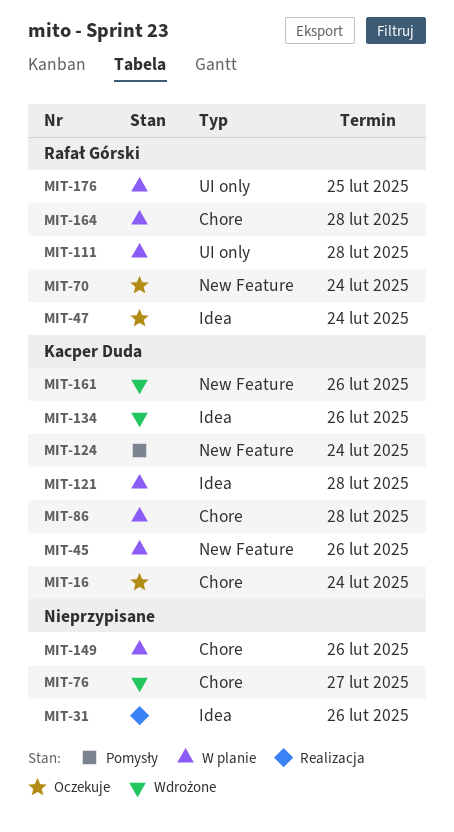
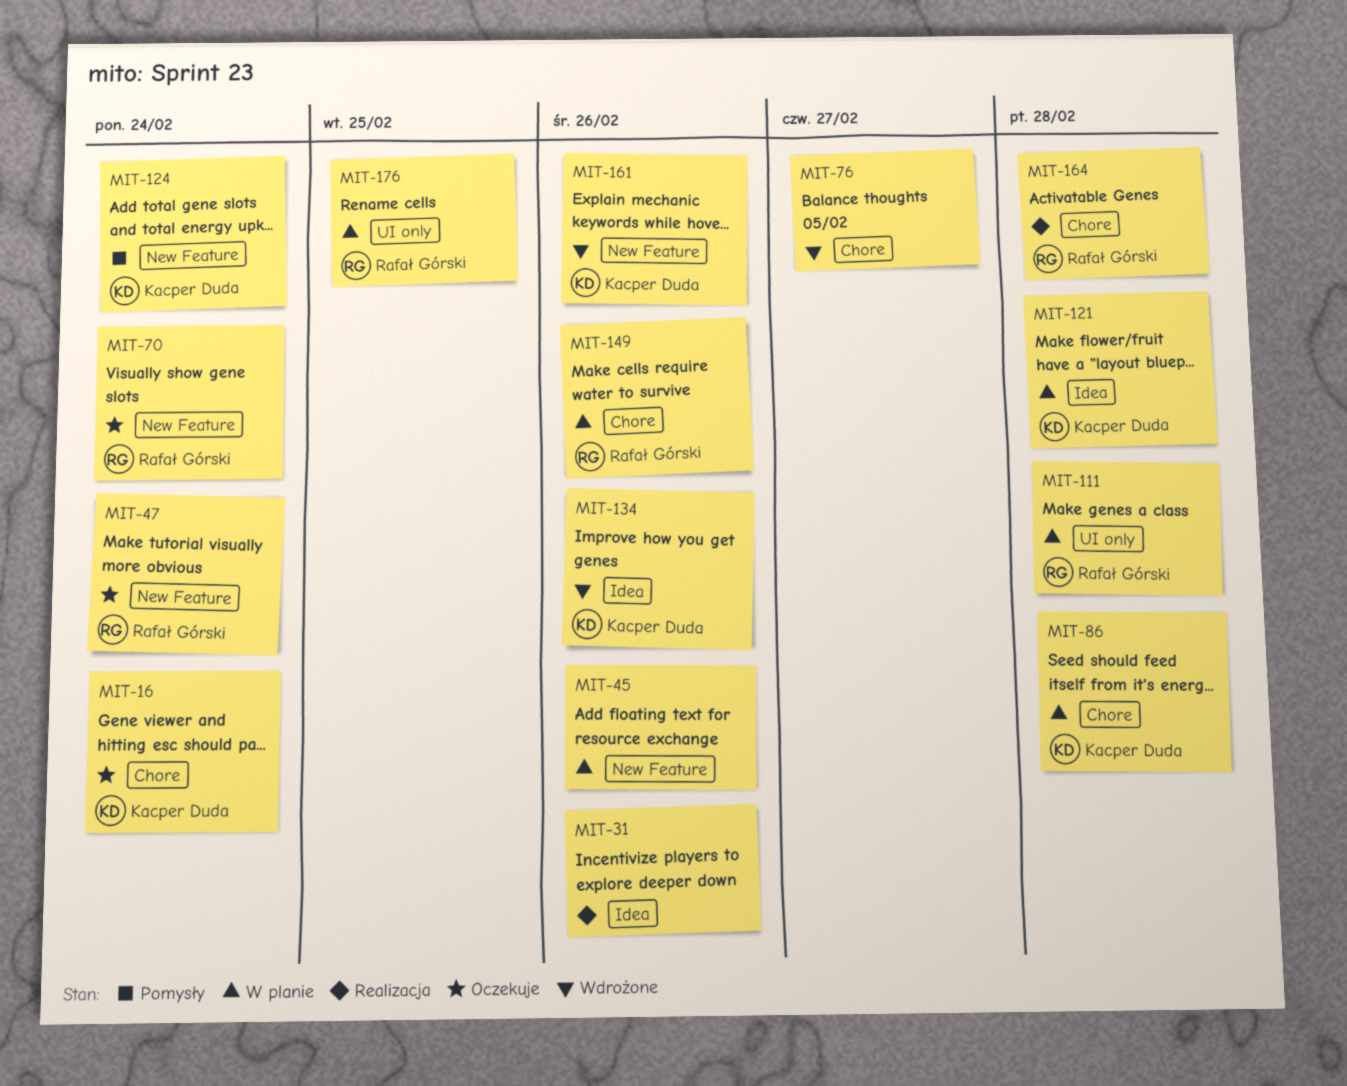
MIT-45, owner: Kacper Duda -> none
MIT-47, label: Idea -> New Feature
MIT-149, owner: none -> Rafał Górski
MIT-164, status: W planie -> Realizacja

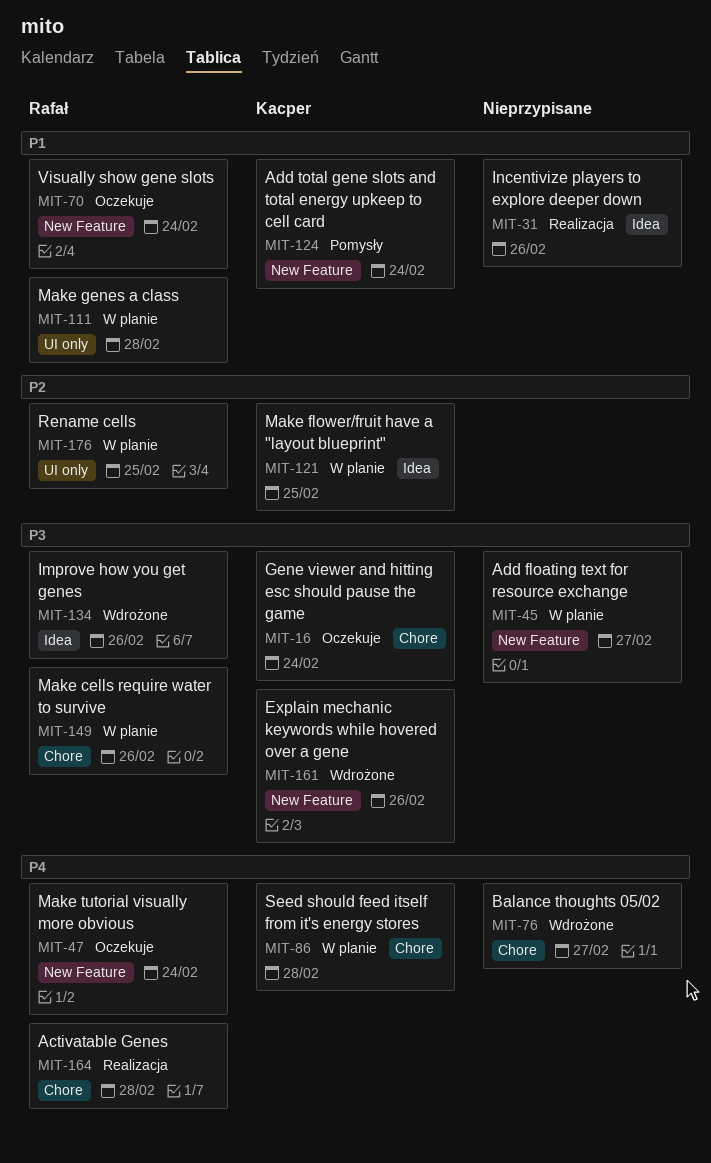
MIT-45, due: Feb 26 -> Feb 27
MIT-121, due: Feb 28 -> Feb 25
MIT-134, owner: Kacper Duda -> Rafał Górski

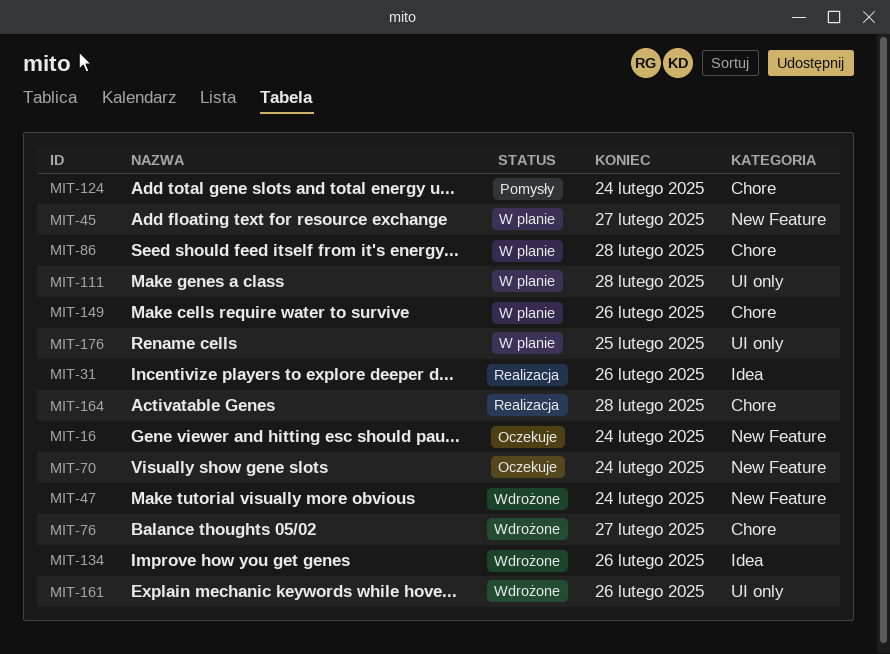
MIT-16, label: Chore -> New Feature
MIT-47, status: Oczekuje -> Wdrożone
MIT-121: present -> none
MIT-124, label: New Feature -> Chore
MIT-161, label: New Feature -> UI only

